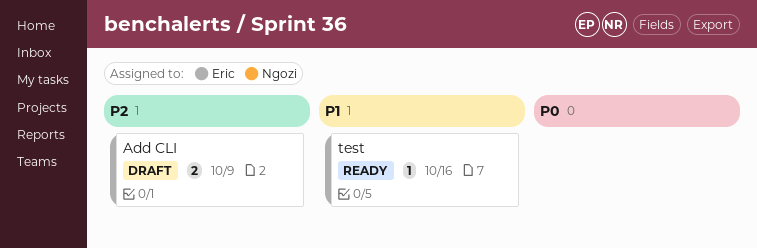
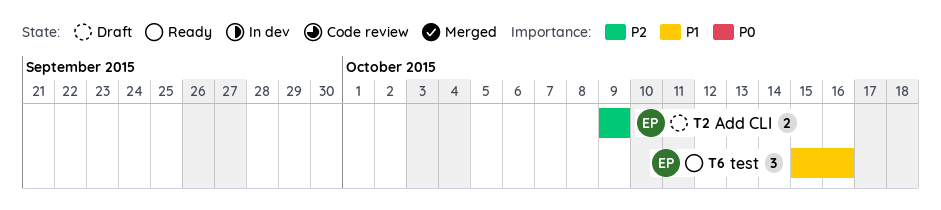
test, estimate: 1 -> 3

